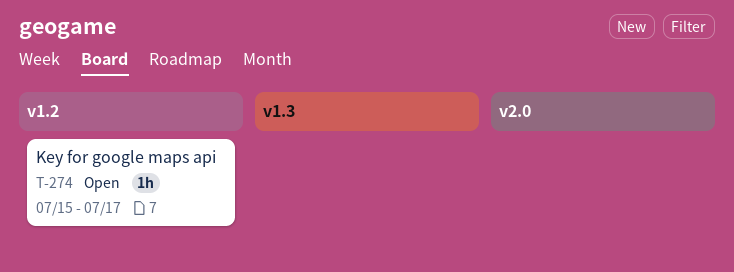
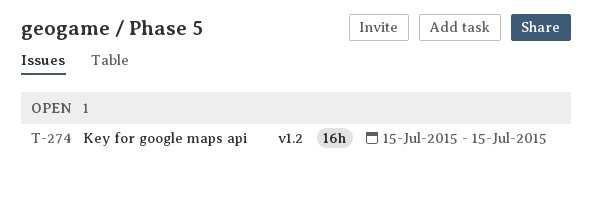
T-274, estimate: 1h -> 16h
T-274, due: Jul 17 -> Jul 15

